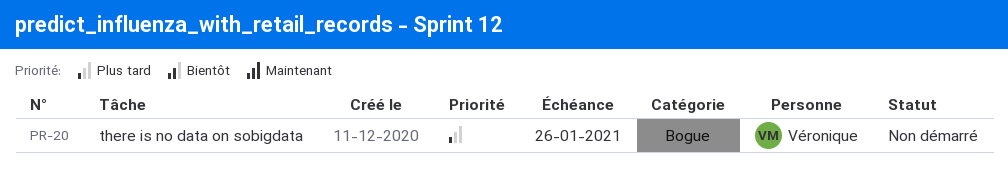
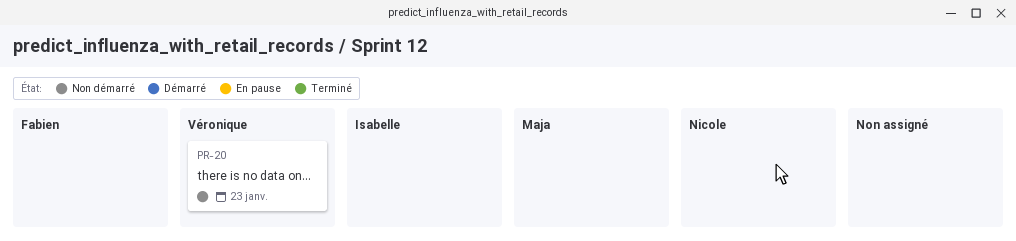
PR-20, due: Jan 26 -> Jan 23

